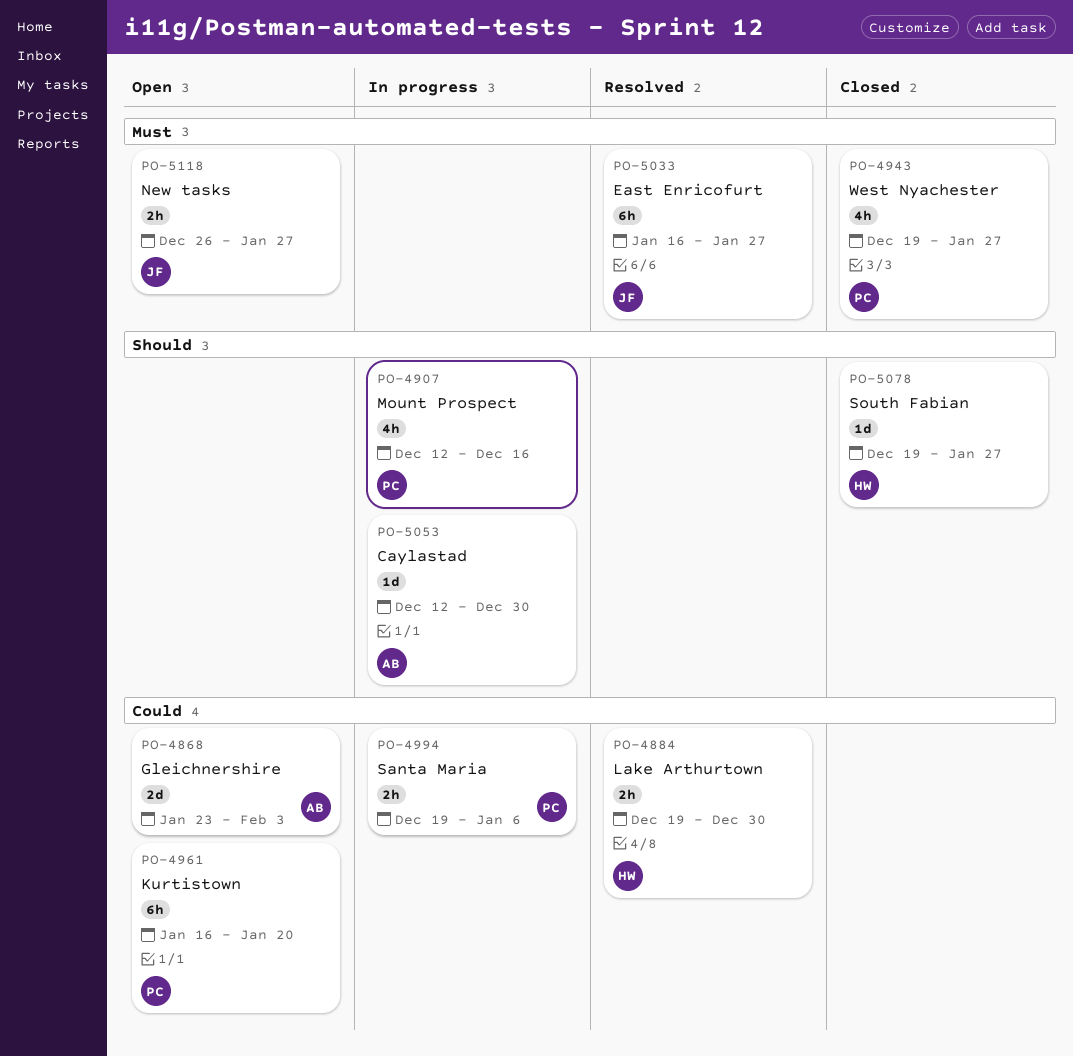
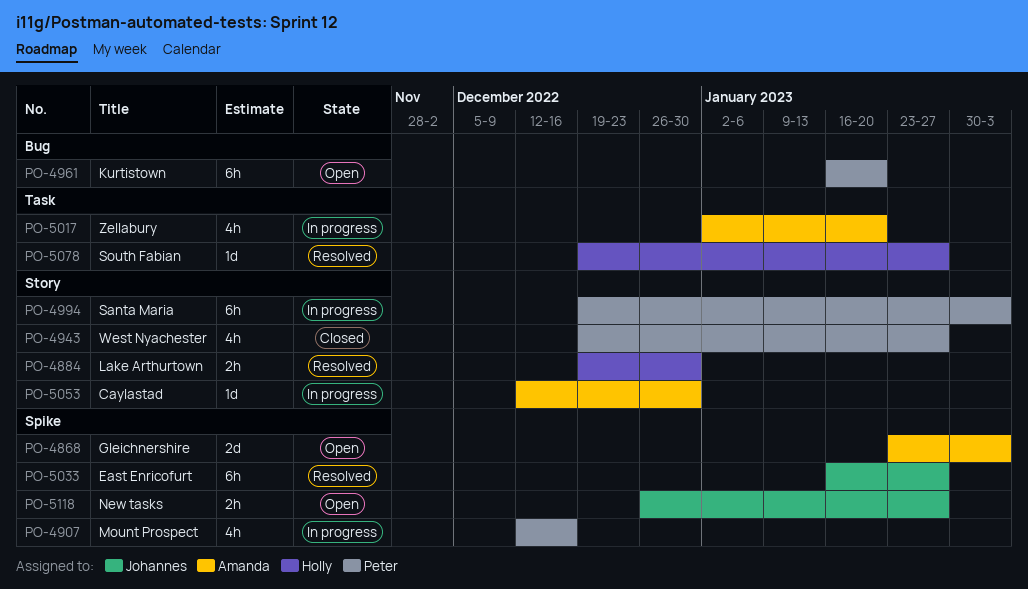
PO-4994, estimate: 2h -> 6h
PO-4994, due: Jan 6 -> Feb 3
PO-5017: none -> present
PO-5078, status: Closed -> Resolved

